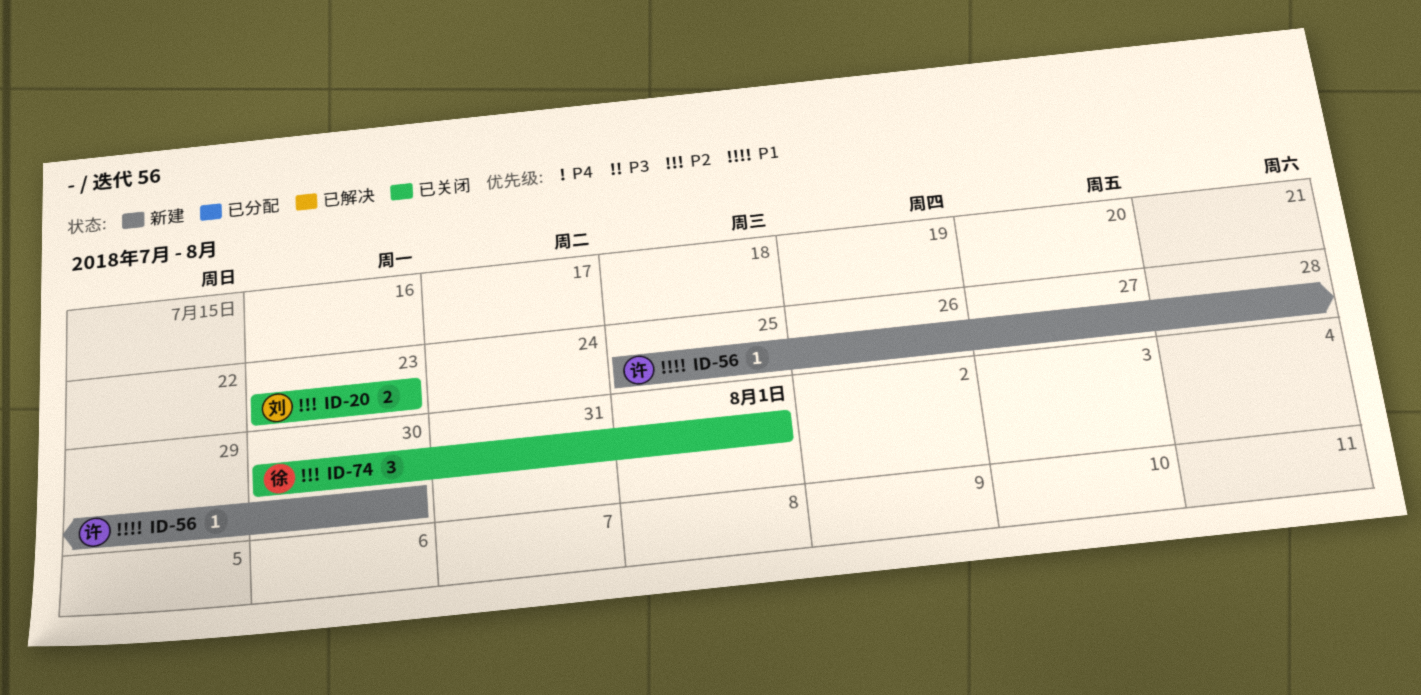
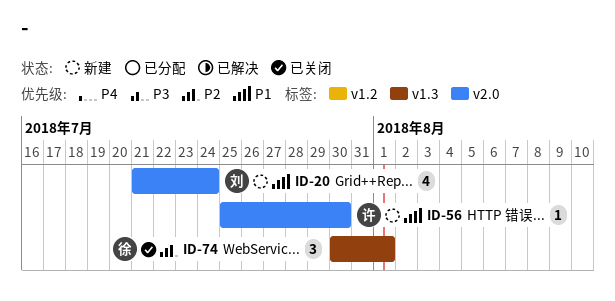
ID-20, status: 已关闭 -> 新建
ID-20, priority: P2 -> P1
ID-20, estimate: 2 -> 4
ID-20, start: Jul 23 -> Jul 21
ID-20, due: Jul 23 -> Jul 24

